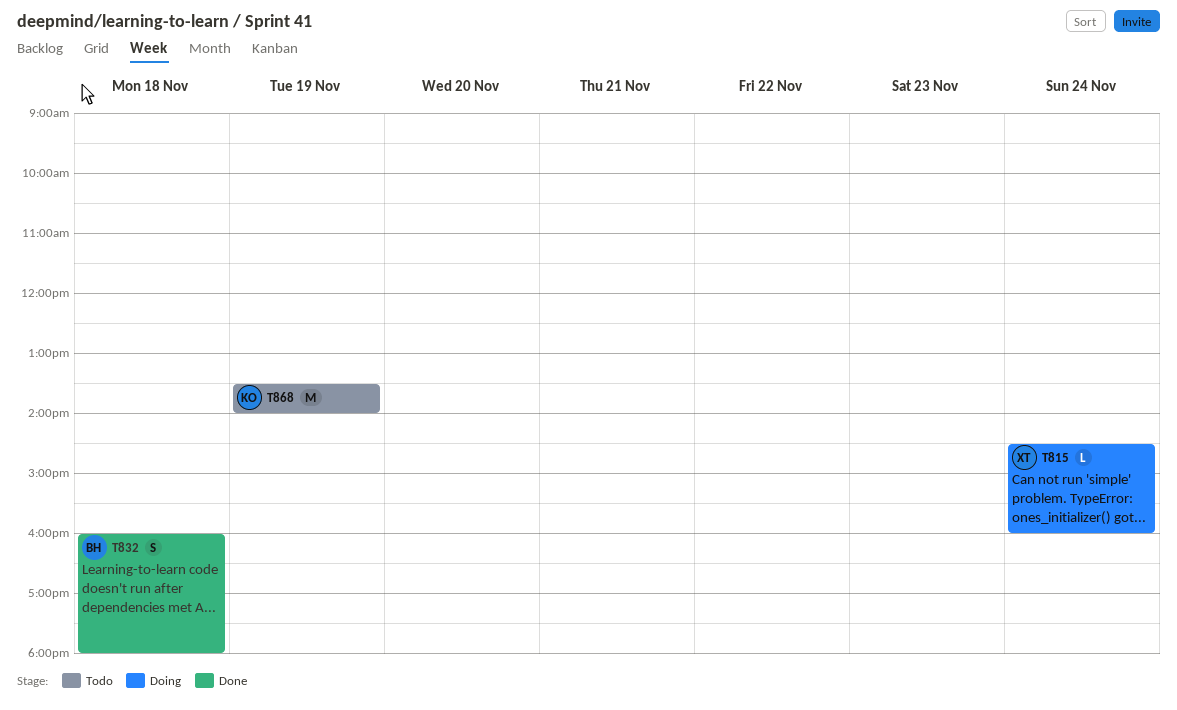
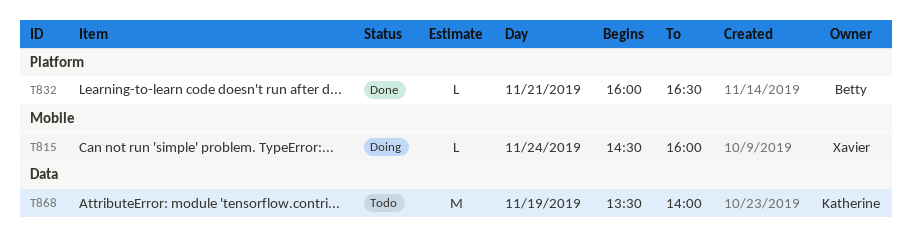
T832, estimate: S -> L
T832, day: Nov 18 -> Nov 21
T832, ends: 18:00 -> 16:30

